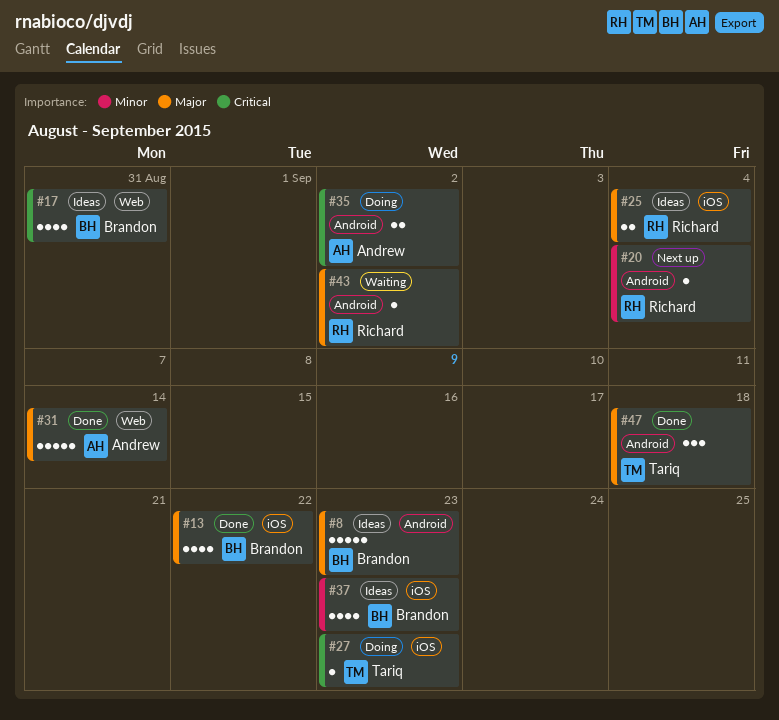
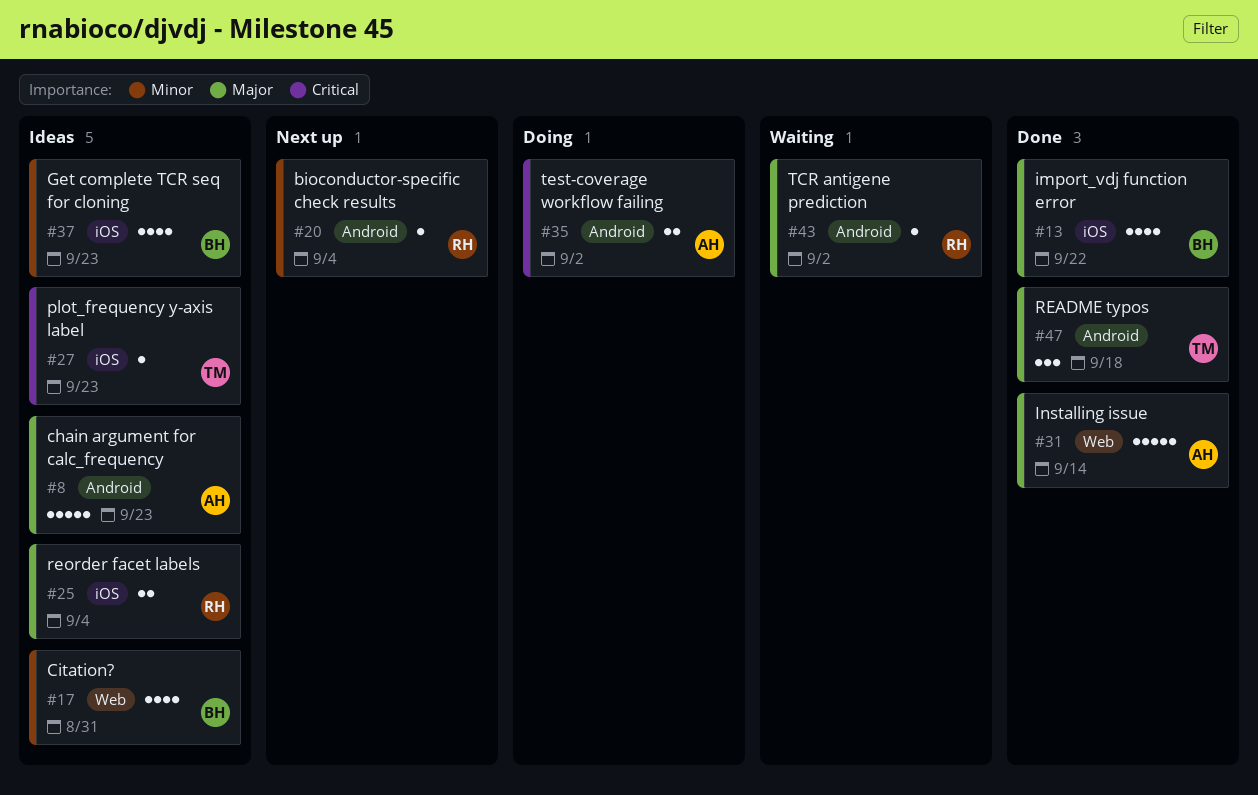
#8, owner: Brandon -> Andrew
#17, priority: Critical -> Minor
#27, status: Doing -> Ideas

